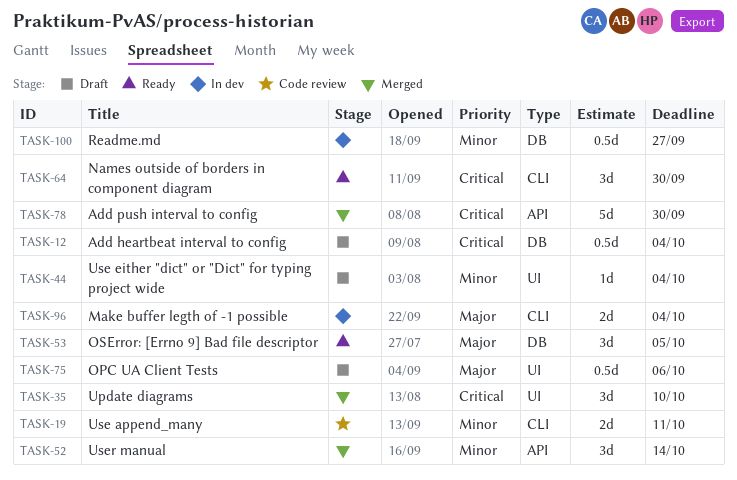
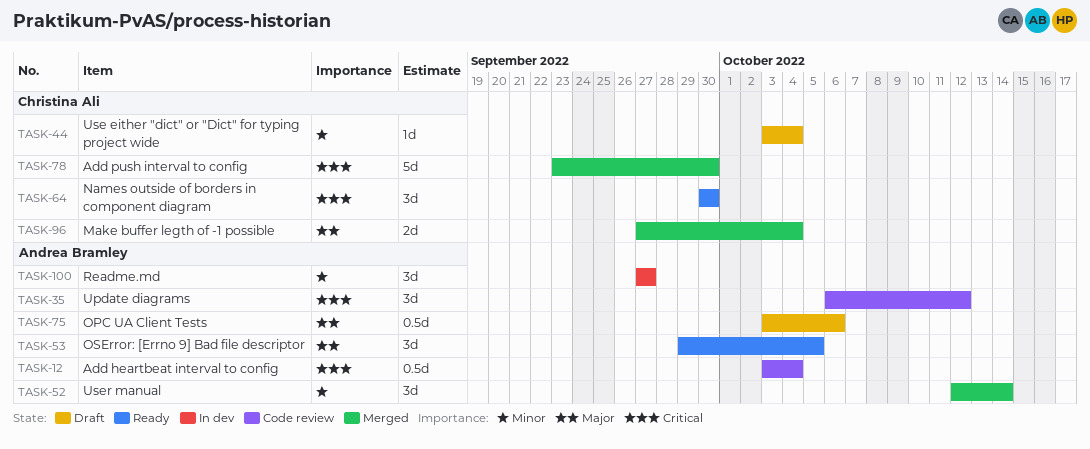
TASK-12, status: Draft -> Code review
TASK-19: present -> none
TASK-35, status: Merged -> Code review
TASK-35, due: Oct 10 -> Oct 12
TASK-96, status: In dev -> Merged
TASK-100, estimate: 0.5d -> 3d

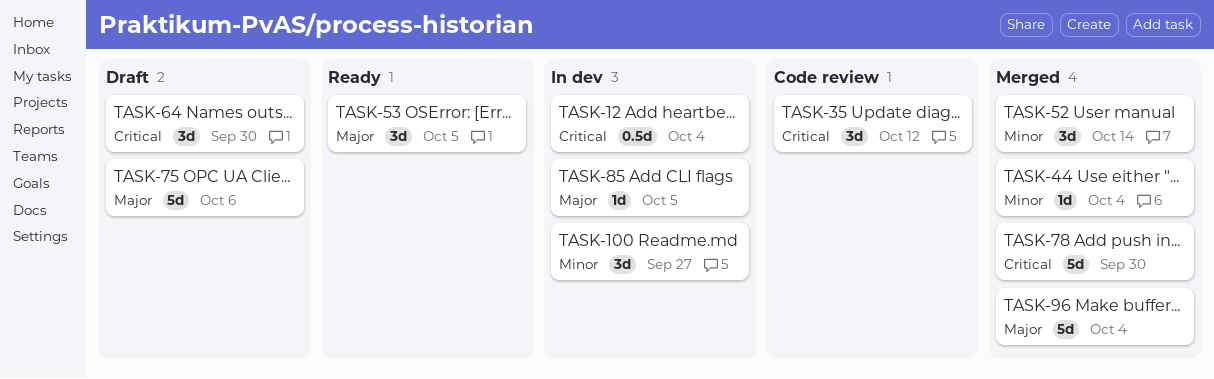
TASK-12, status: Code review -> In dev
TASK-44, status: Draft -> Merged
TASK-64, status: Ready -> Draft
TASK-75, estimate: 0.5d -> 5d
TASK-85: none -> present
TASK-96, estimate: 2d -> 5d

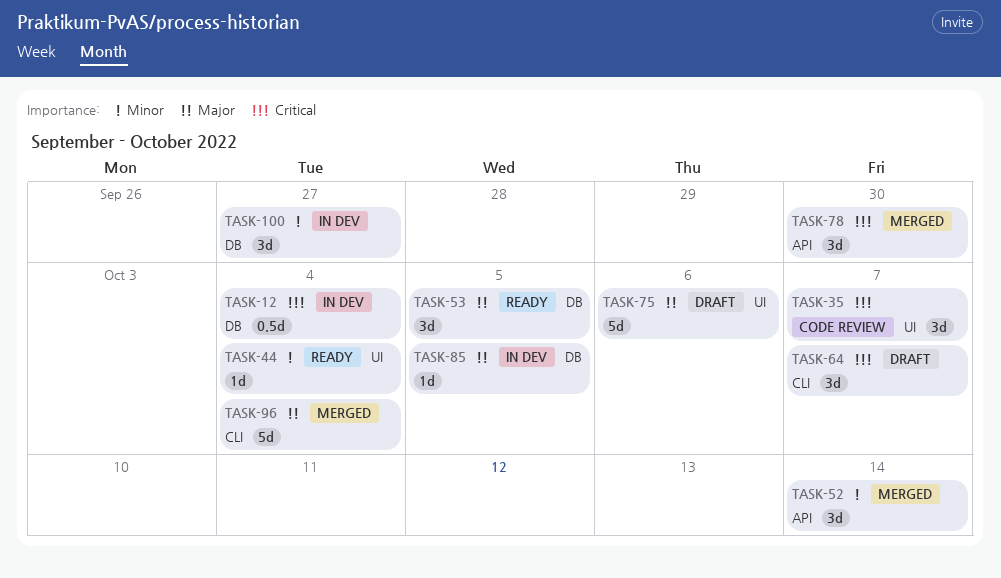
TASK-35, due: Oct 12 -> Oct 7
TASK-44, status: Merged -> Ready
TASK-64, due: Sep 30 -> Oct 7
TASK-78, estimate: 5d -> 3d

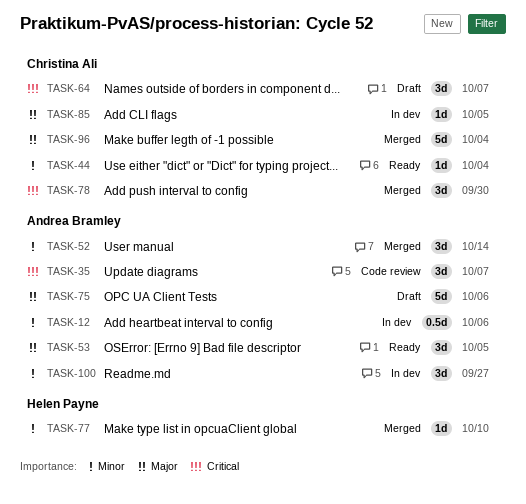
TASK-12, priority: Critical -> Minor
TASK-12, due: Oct 4 -> Oct 6
TASK-77: none -> present

